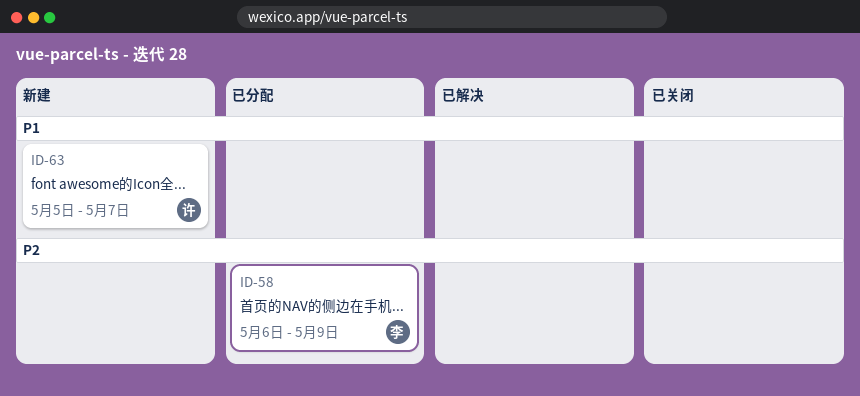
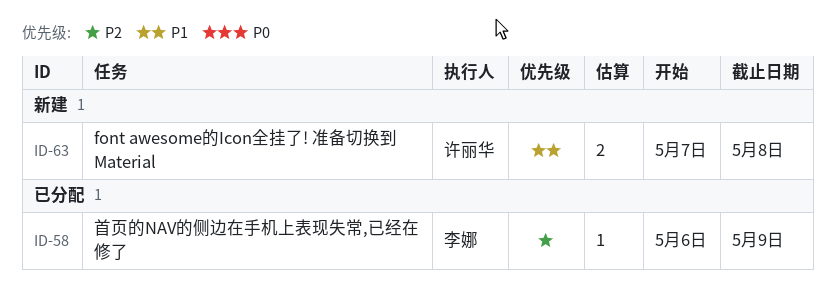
ID-63, start: May 5 -> May 7
ID-63, due: May 7 -> May 8

